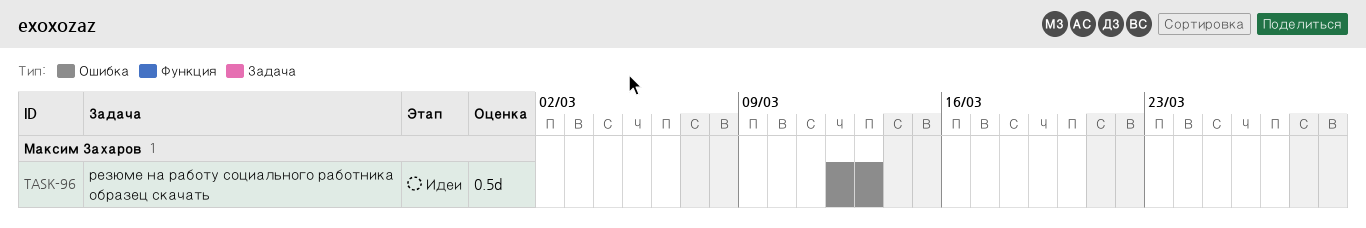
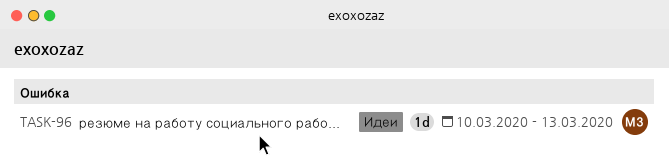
TASK-96, estimate: 0.5d -> 1d
TASK-96, start: Mar 12 -> Mar 10

